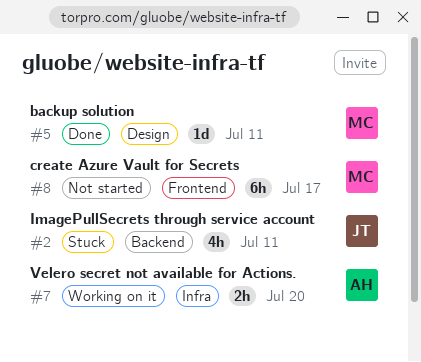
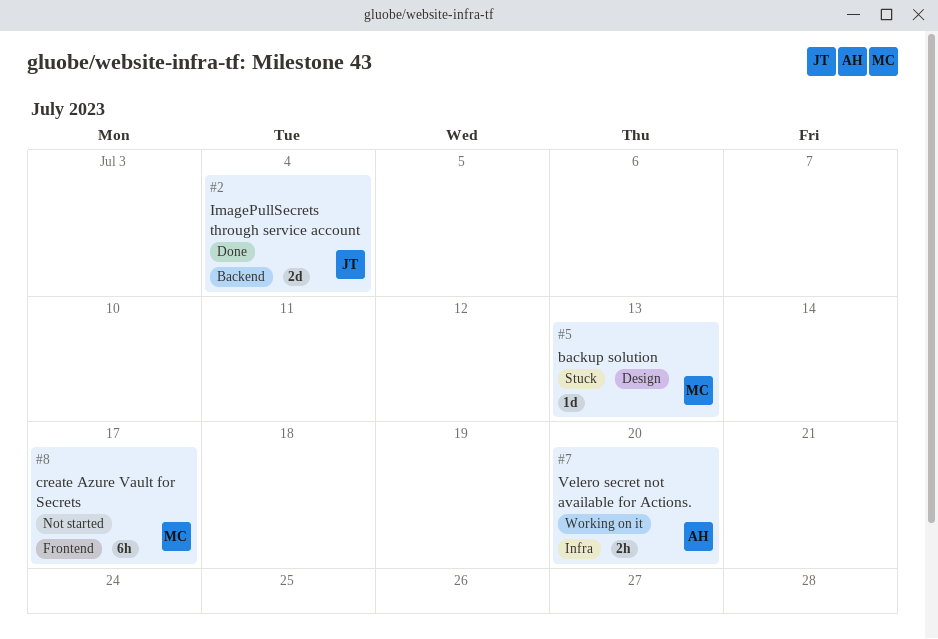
#2, status: Stuck -> Done
#2, estimate: 4h -> 2d
#2, due: Jul 11 -> Jul 4
#5, status: Done -> Stuck
#5, due: Jul 11 -> Jul 13

